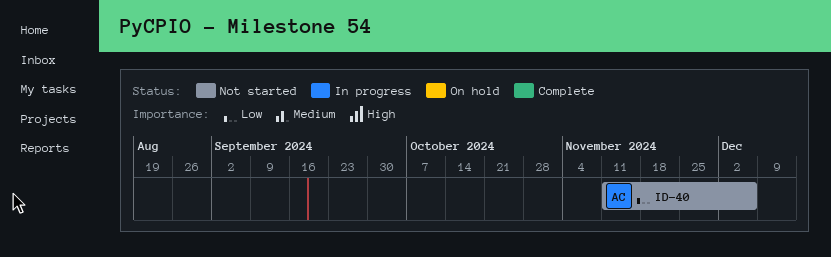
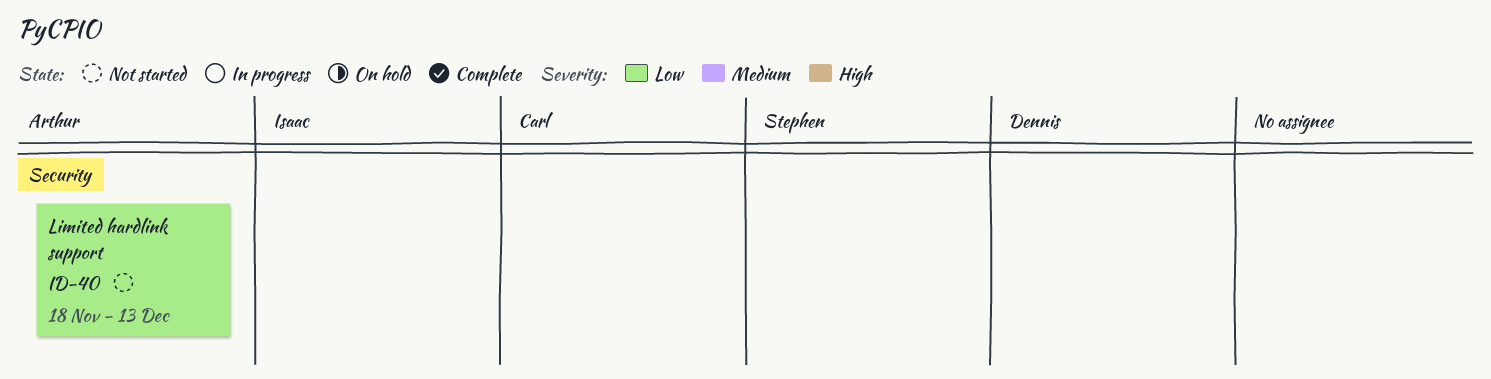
ID-40, start: Nov 11 -> Nov 18
ID-40, due: Dec 6 -> Dec 13

